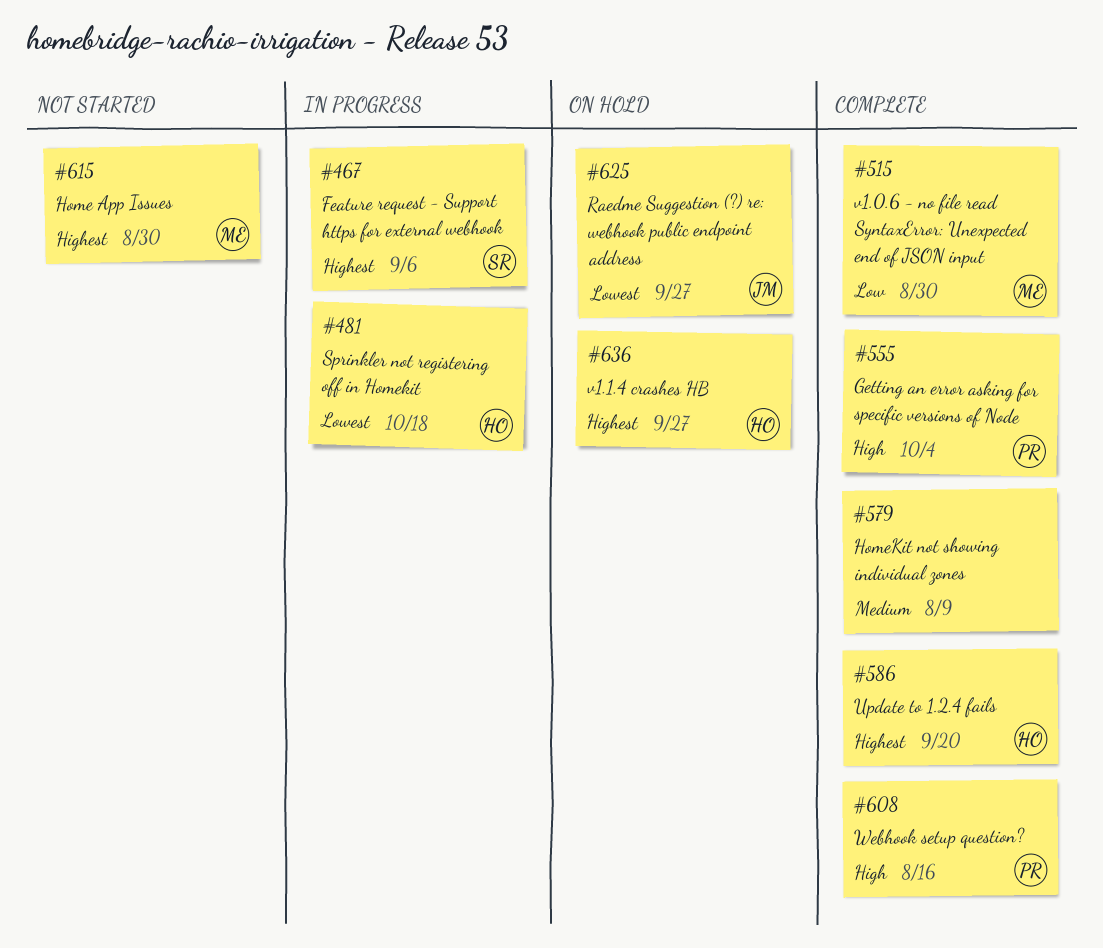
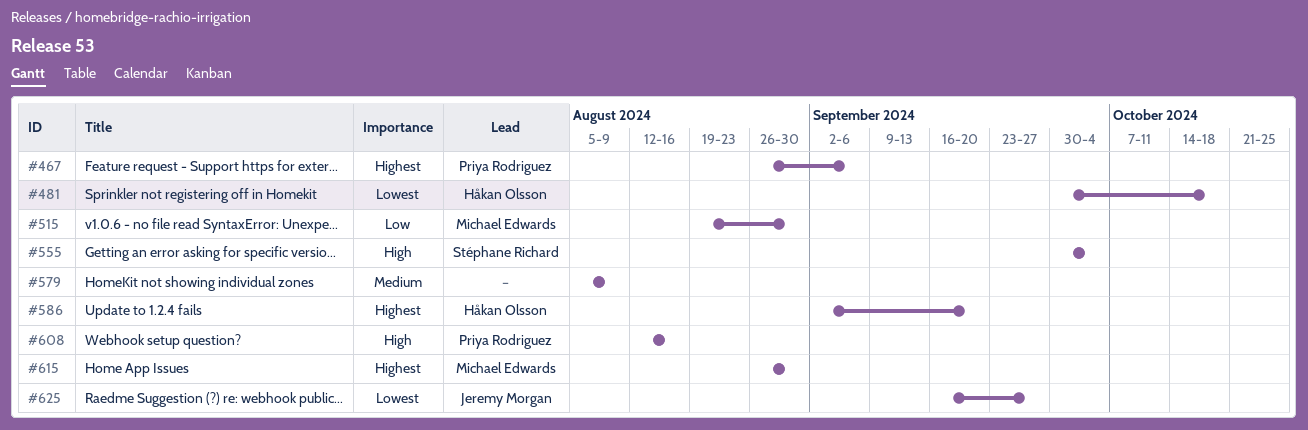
#467, owner: Stéphane Richard -> Priya Rodriguez
#555, owner: Priya Rodriguez -> Stéphane Richard
#636: present -> none

